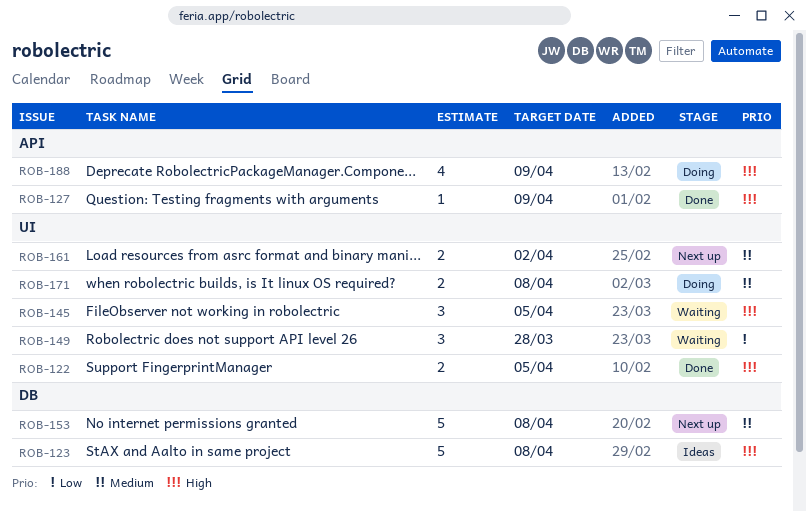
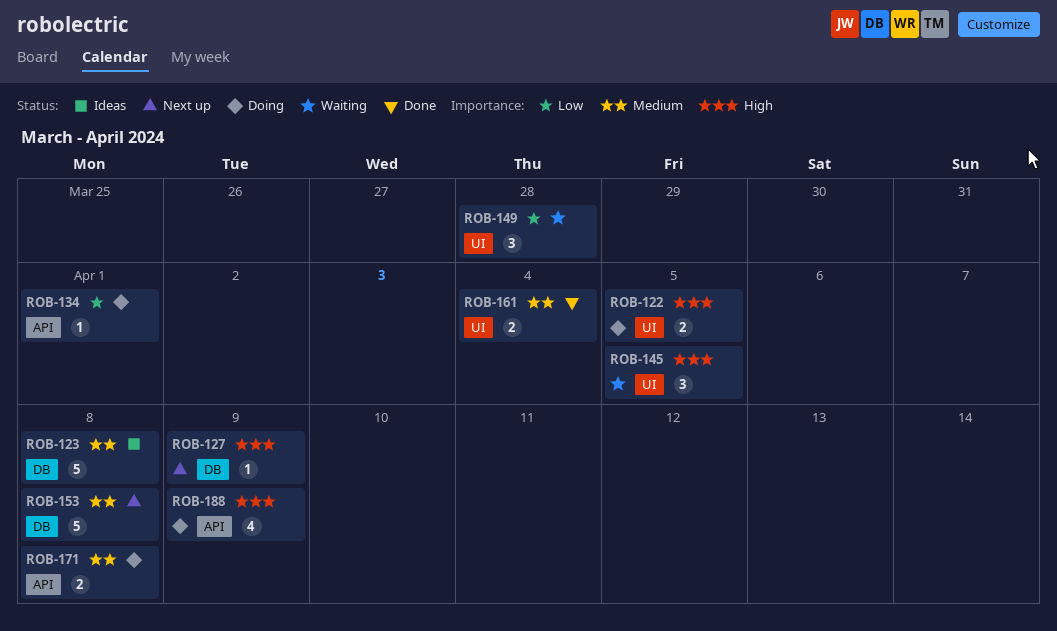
ROB-122, status: Done -> Doing
ROB-123, priority: High -> Medium
ROB-127, status: Done -> Next up
ROB-127, label: API -> DB
ROB-134: none -> present
ROB-161, status: Next up -> Done
ROB-161, due: Apr 2 -> Apr 4
ROB-171, label: UI -> API

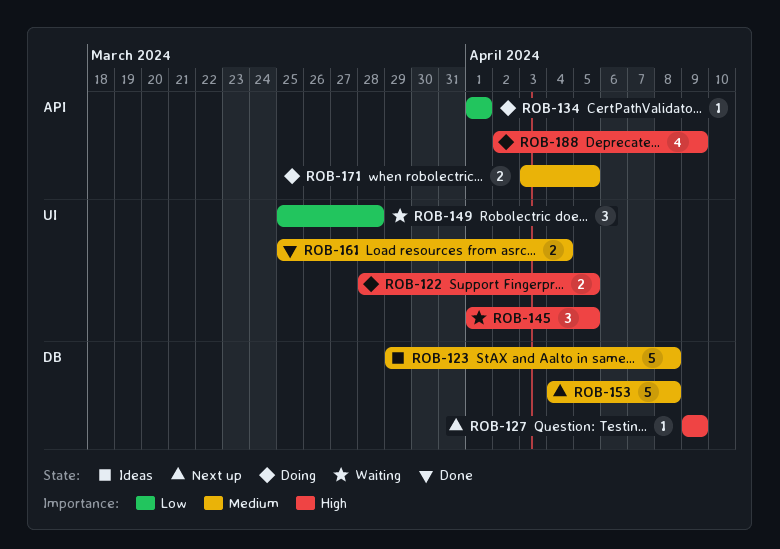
ROB-171, due: Apr 8 -> Apr 5

